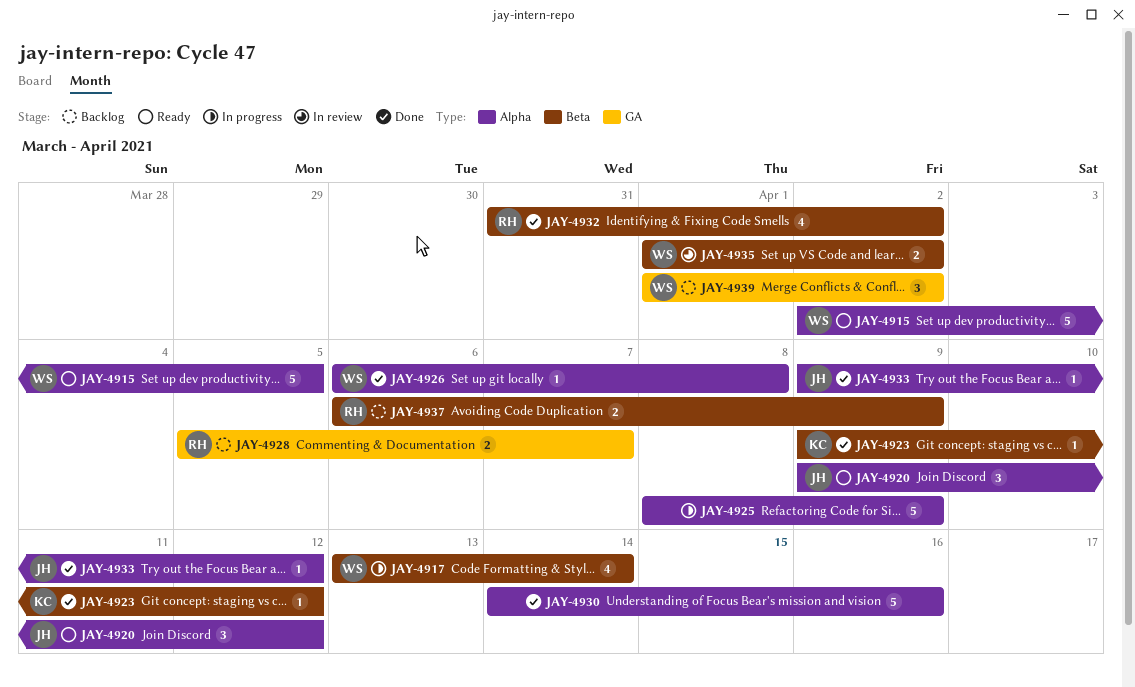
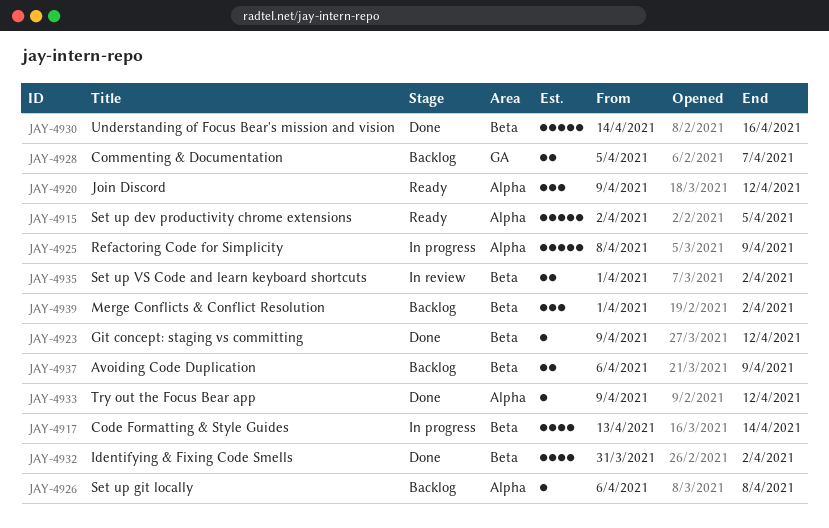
JAY-4926, status: Done -> Backlog
JAY-4930, label: Alpha -> Beta
JAY-4939, label: GA -> Beta

